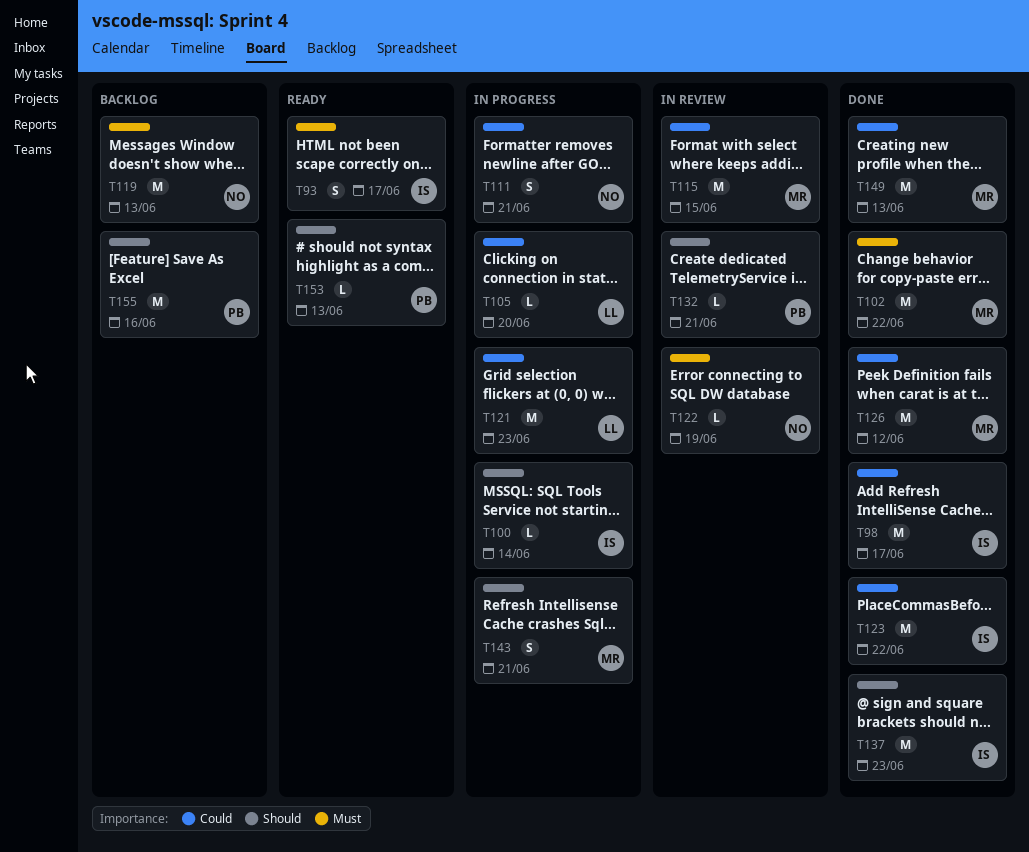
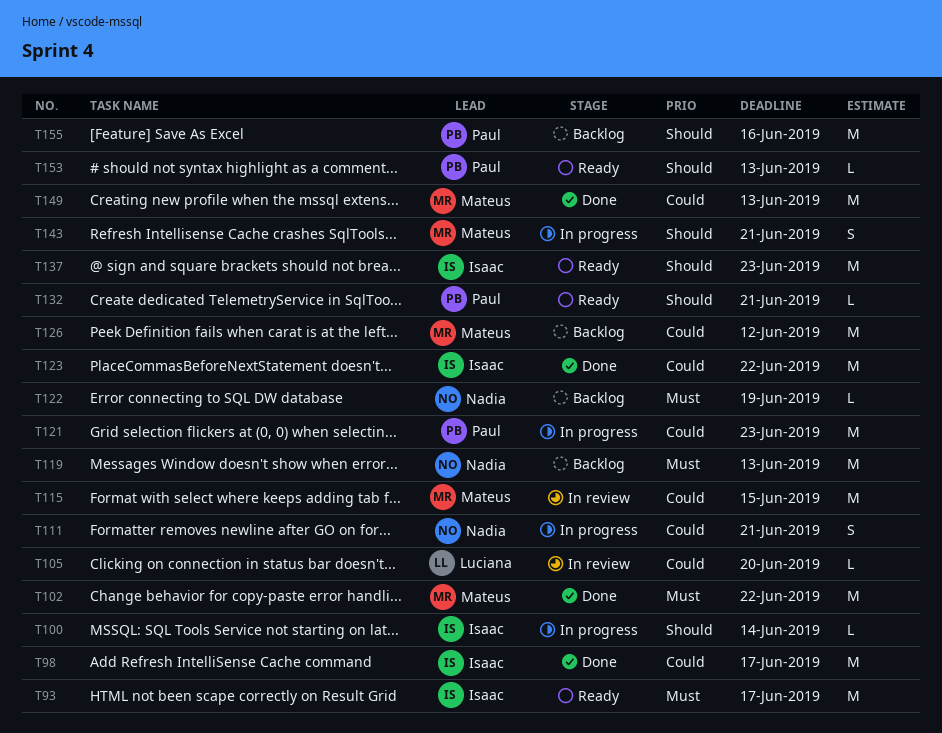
T93, estimate: S -> M
T105, status: In progress -> In review
T121, owner: Luciana -> Paul
T122, status: In review -> Backlog
T126, status: Done -> Backlog
T132, status: In review -> Ready
T137, status: Done -> Ready

